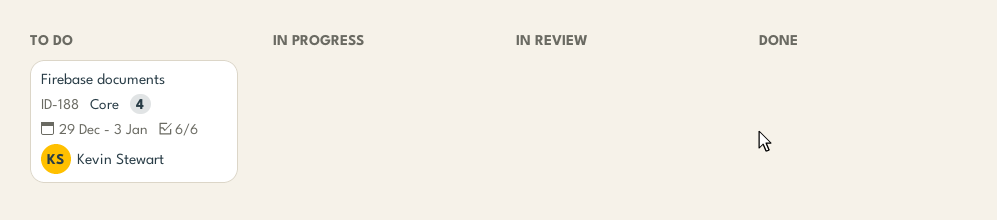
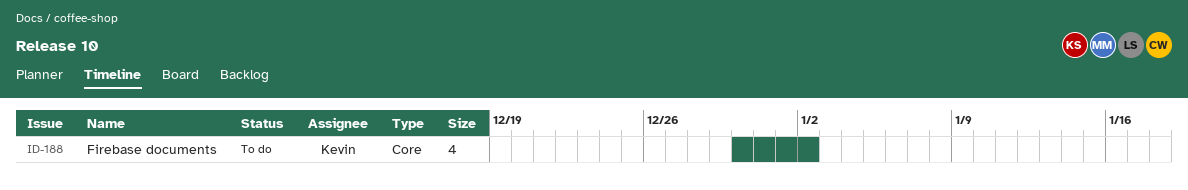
ID-188, start: Dec 29 -> Dec 30
ID-188, due: Jan 3 -> Jan 2

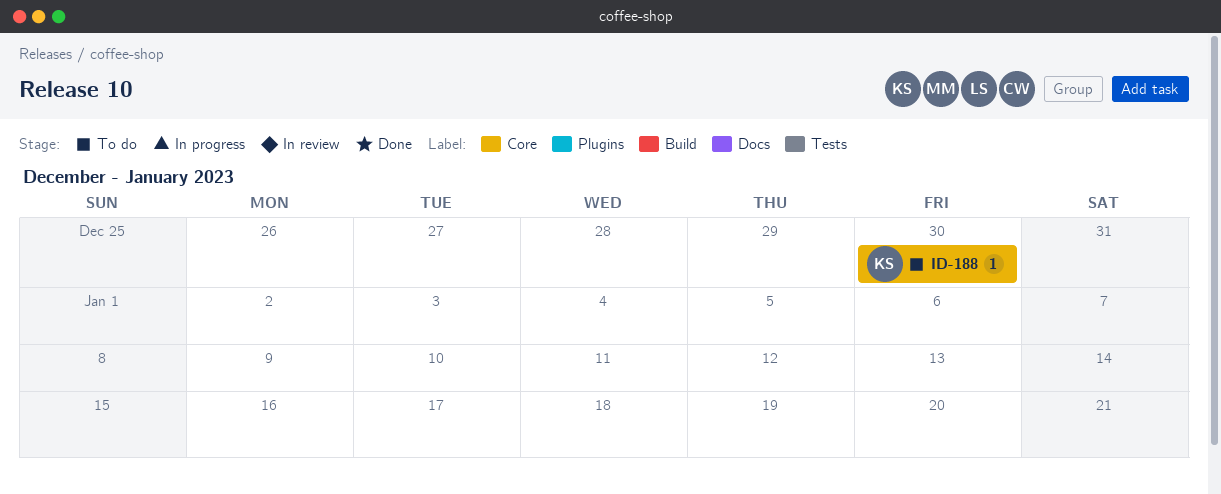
ID-188, estimate: 4 -> 1
ID-188, due: Jan 2 -> Dec 30

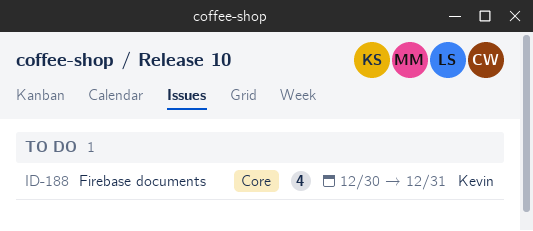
ID-188, estimate: 1 -> 4
ID-188, due: Dec 30 -> Dec 31

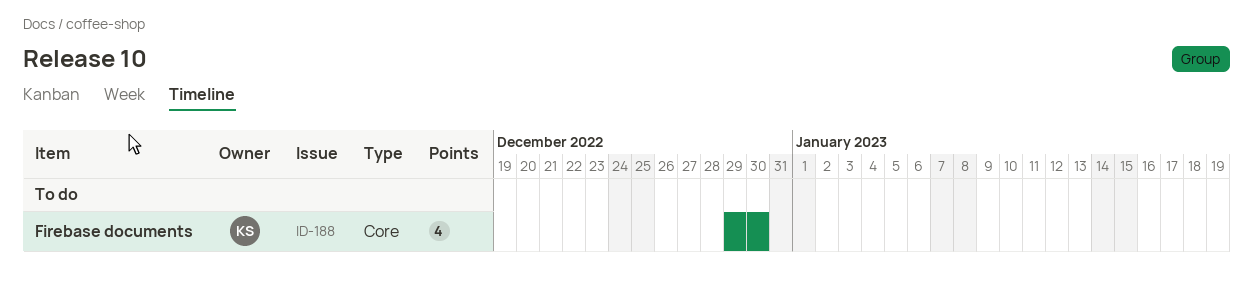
ID-188, start: Dec 30 -> Dec 29
ID-188, due: Dec 31 -> Dec 30

